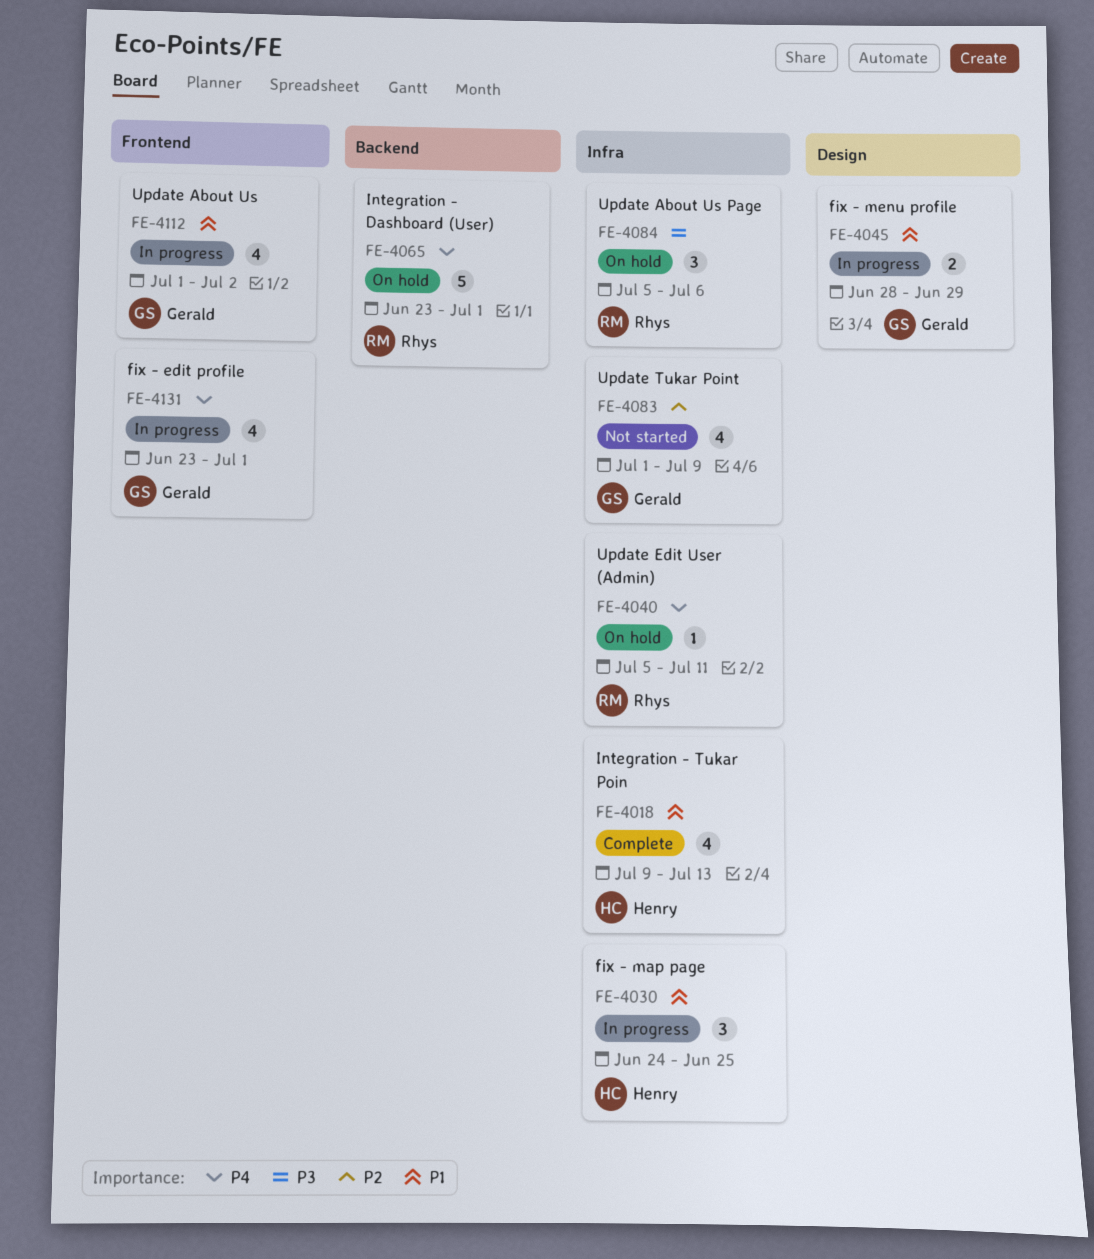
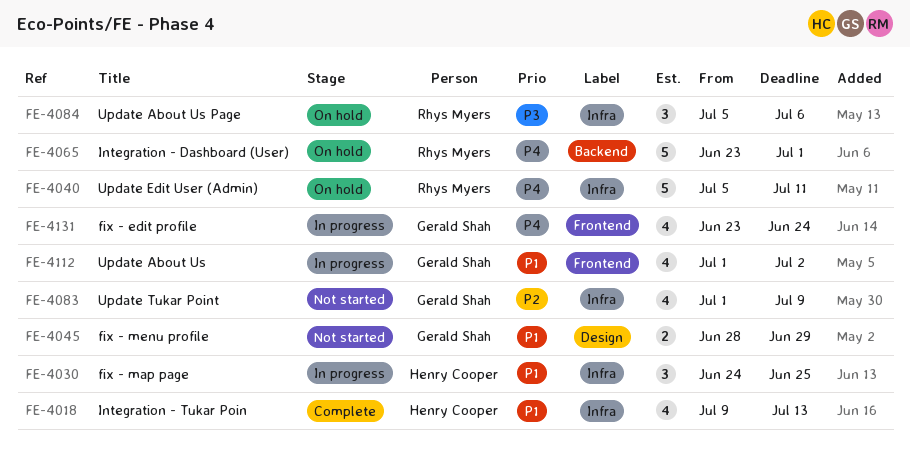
FE-4040, estimate: 1 -> 5
FE-4045, status: In progress -> Not started
FE-4131, due: Jul 1 -> Jun 24

